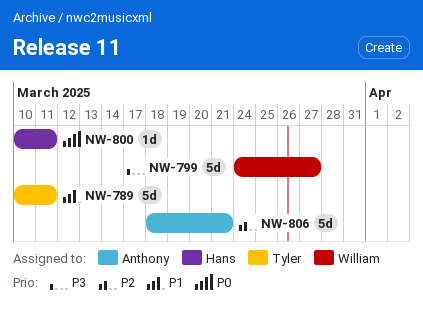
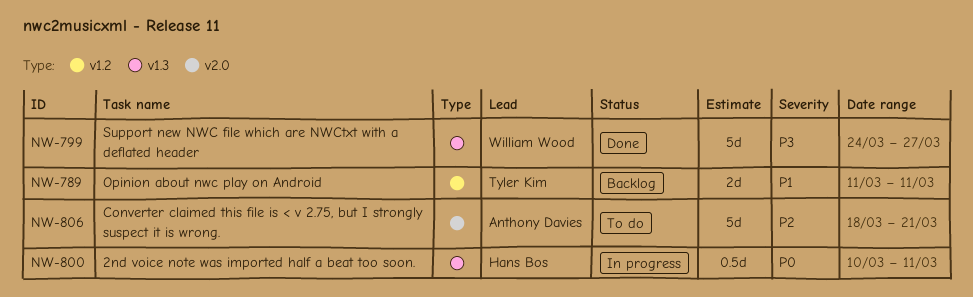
NW-789, estimate: 5d -> 2d
NW-789, start: Mar 10 -> Mar 11
NW-800, estimate: 1d -> 0.5d

